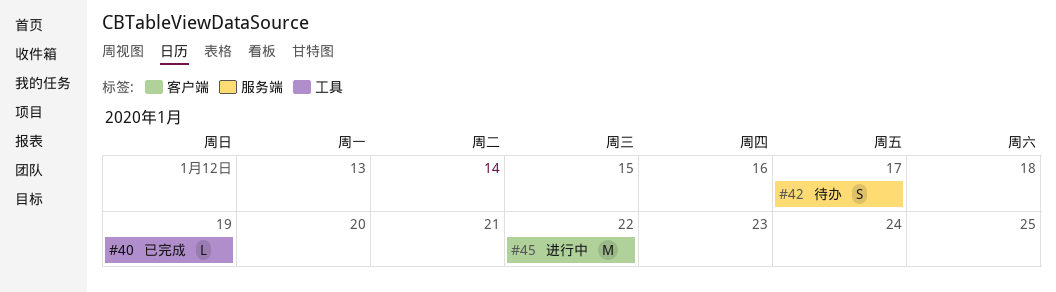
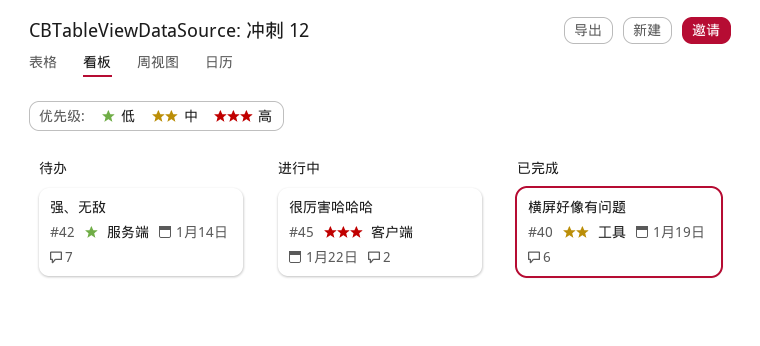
#42, due: Jan 17 -> Jan 14

